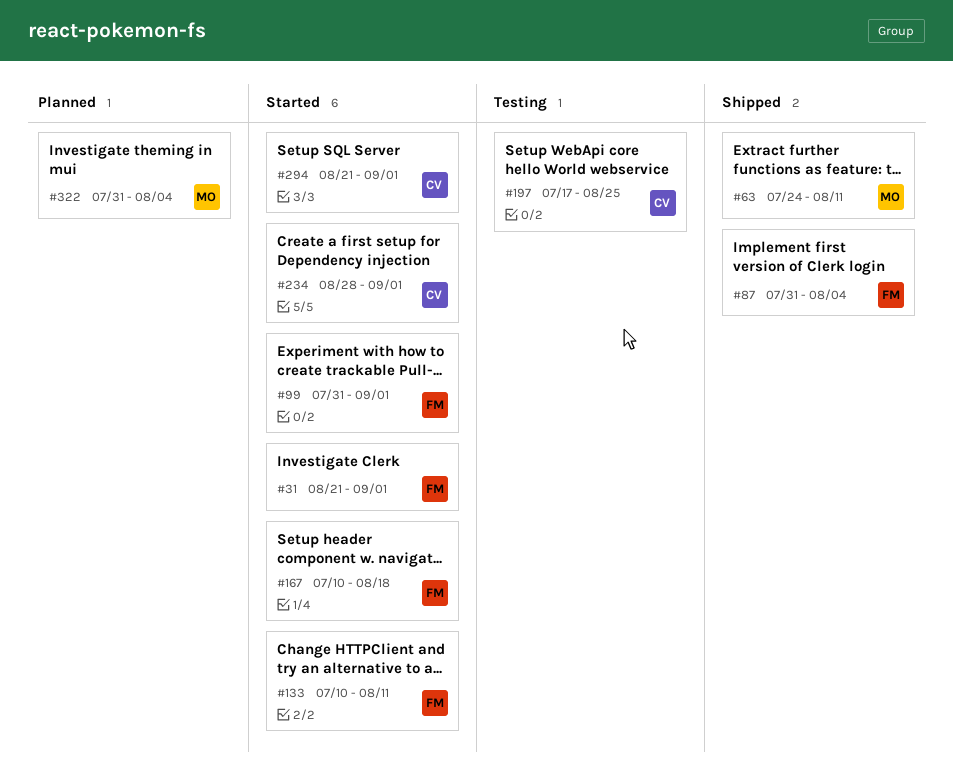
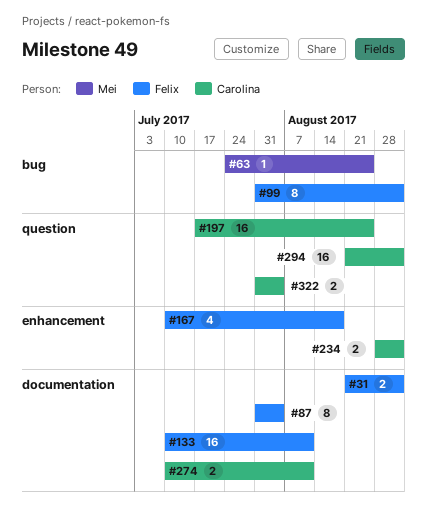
#63, due: Aug 11 -> Aug 25
#274: none -> present
#322, owner: Mei -> Carolina

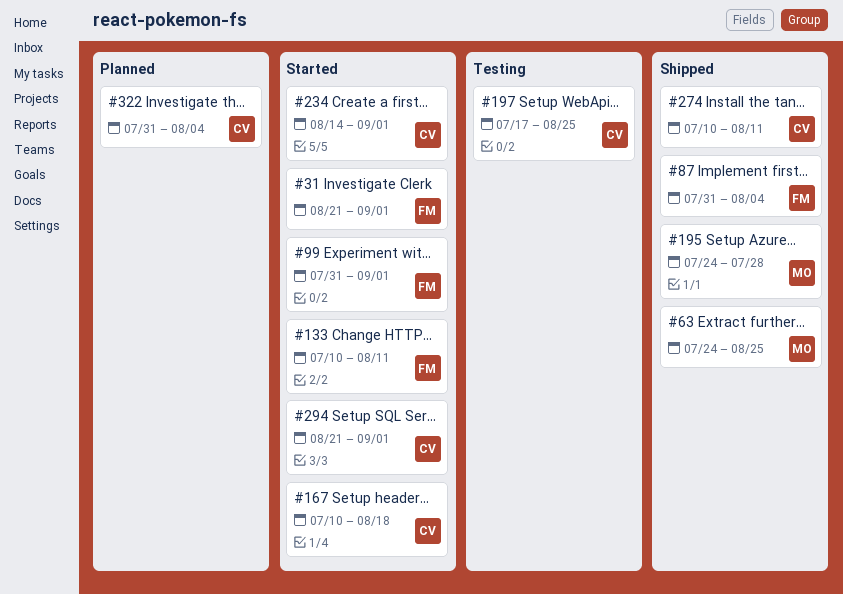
#167, owner: Felix -> Carolina
#195: none -> present
#234, start: Aug 28 -> Aug 14

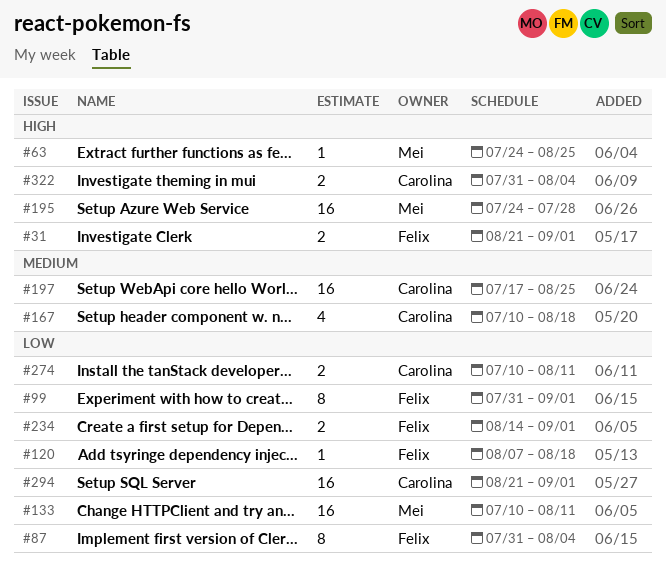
#120: none -> present
#133, owner: Felix -> Mei
#234, owner: Carolina -> Felix

